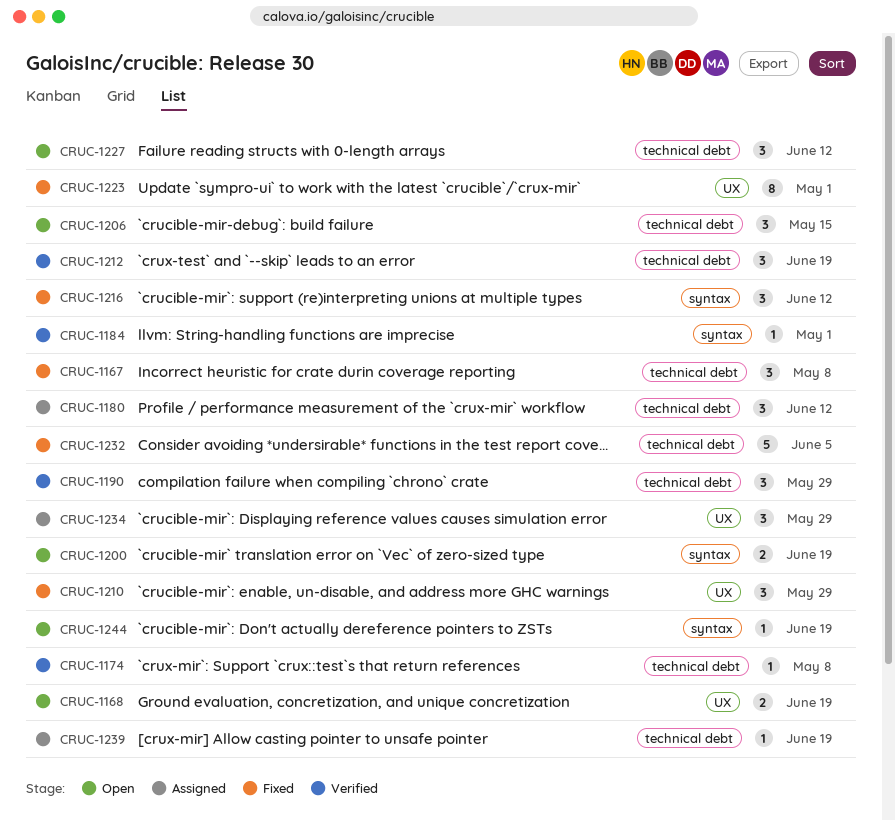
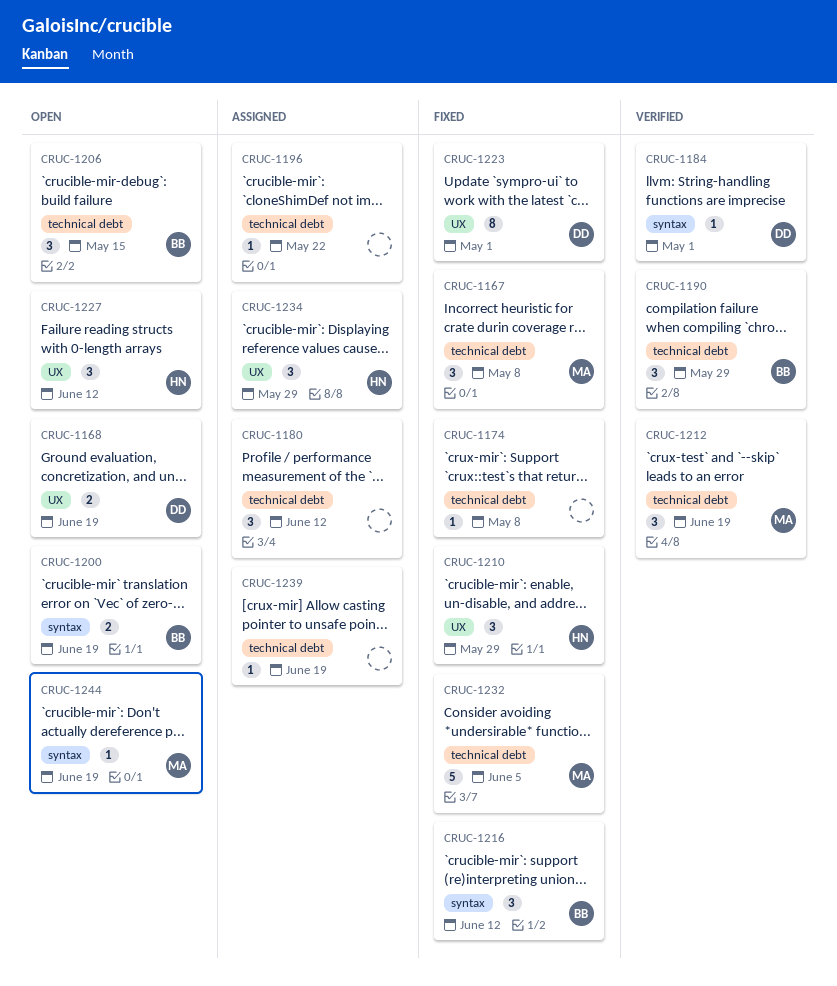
CRUC-1174, status: Verified -> Fixed
CRUC-1196: none -> present
CRUC-1227, label: technical debt -> UX

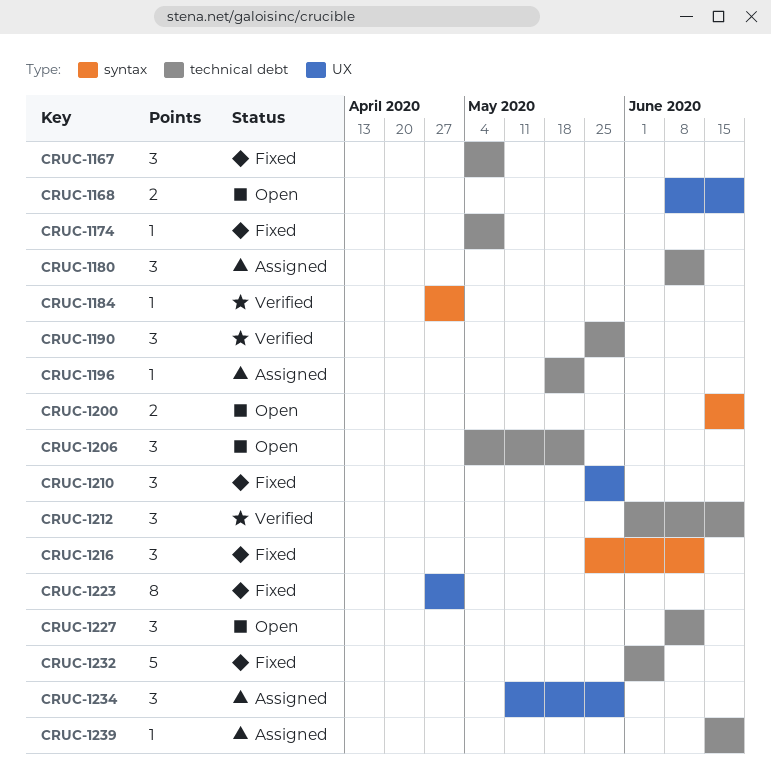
CRUC-1206, due: May 15 -> May 22
CRUC-1227, label: UX -> technical debt
CRUC-1244: present -> none

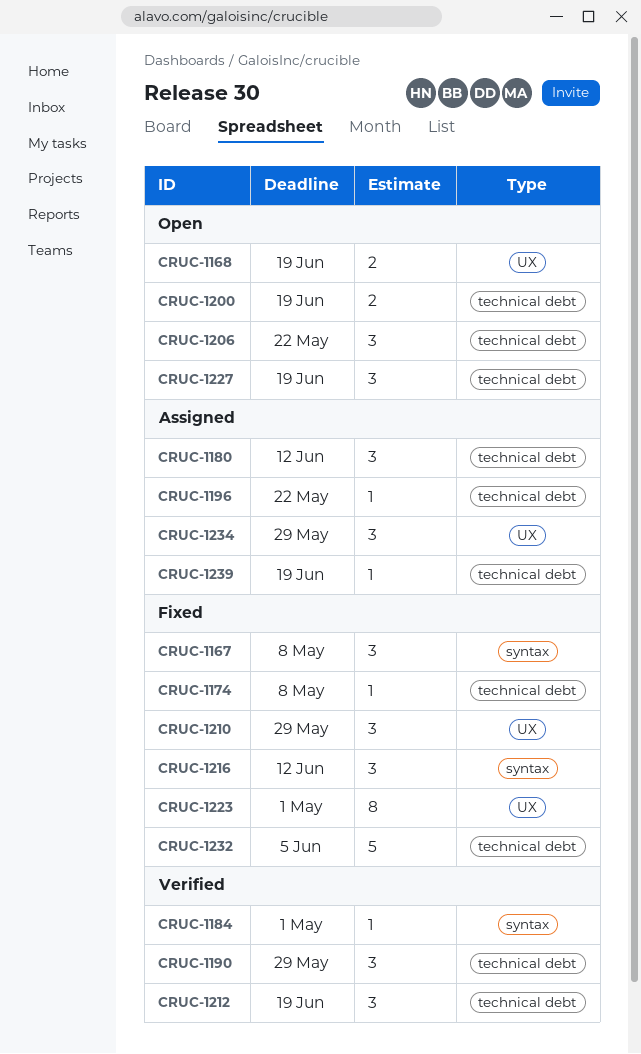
CRUC-1167, label: technical debt -> syntax
CRUC-1200, label: syntax -> technical debt
CRUC-1227, due: Jun 12 -> Jun 19

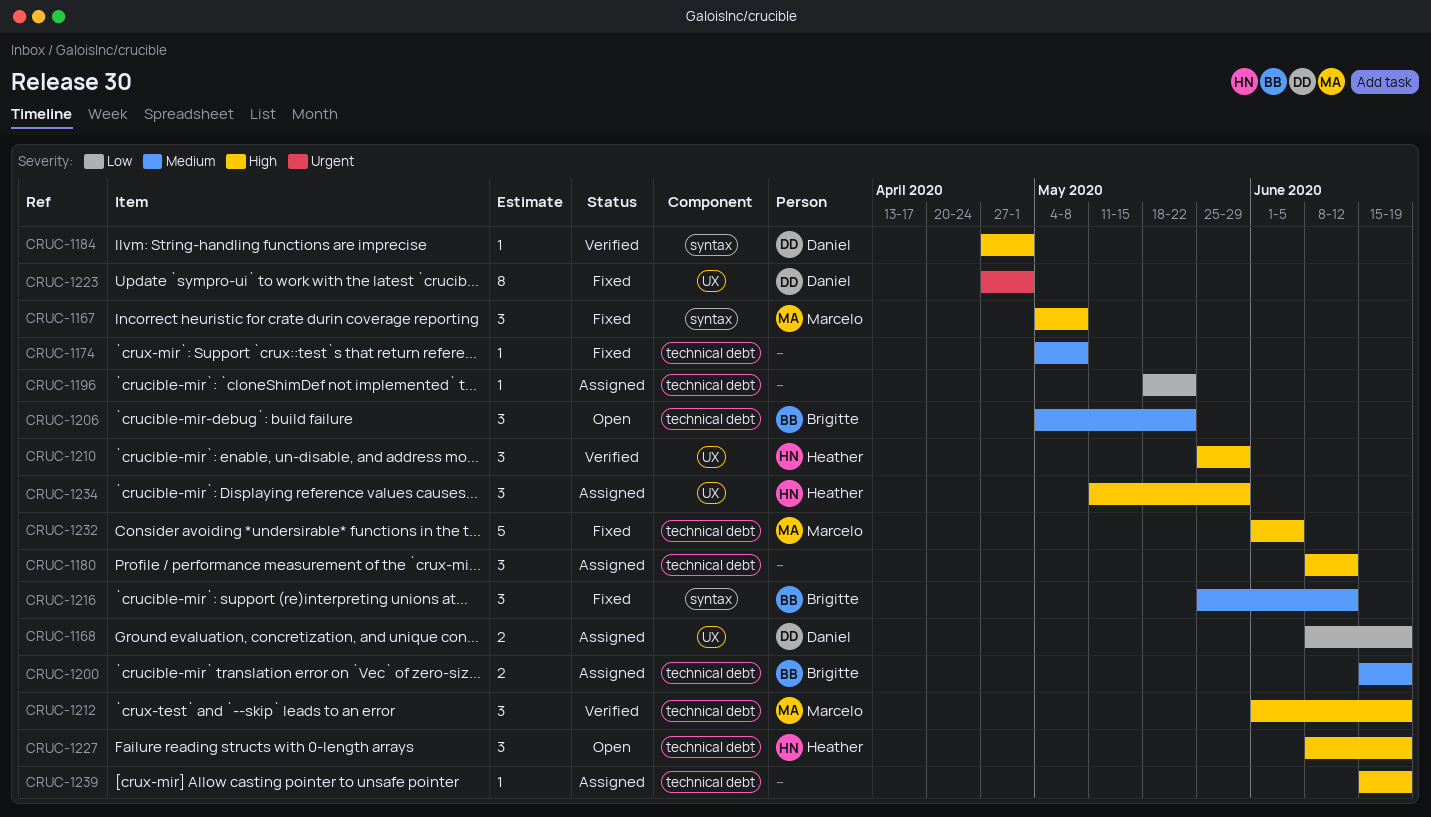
CRUC-1168, status: Open -> Assigned
CRUC-1190: present -> none
CRUC-1200, status: Open -> Assigned
CRUC-1210, status: Fixed -> Verified

